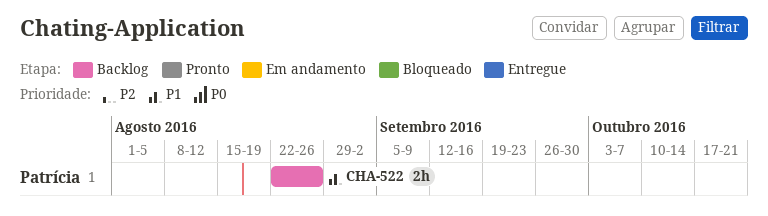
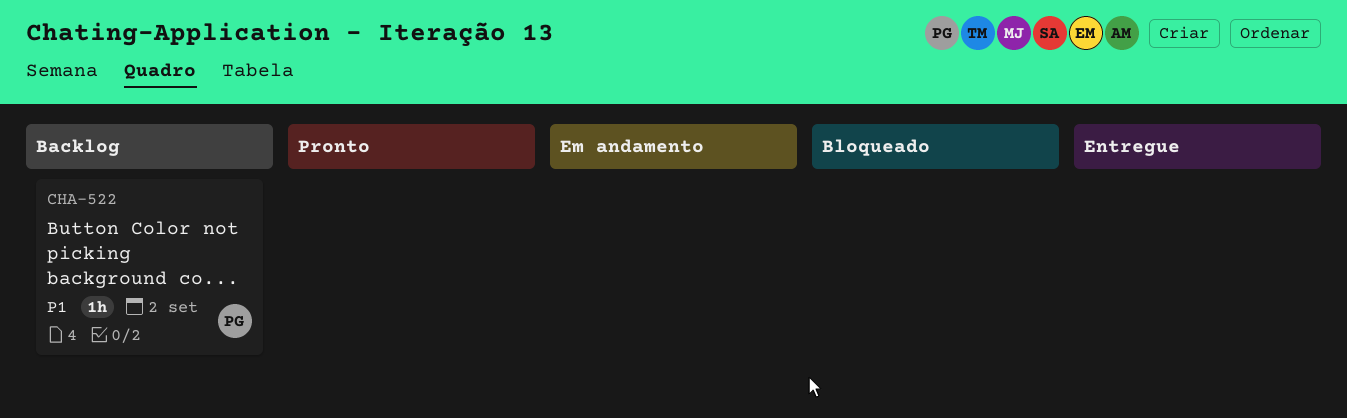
CHA-522, estimate: 2h -> 1h
CHA-522, due: Aug 26 -> Sep 2

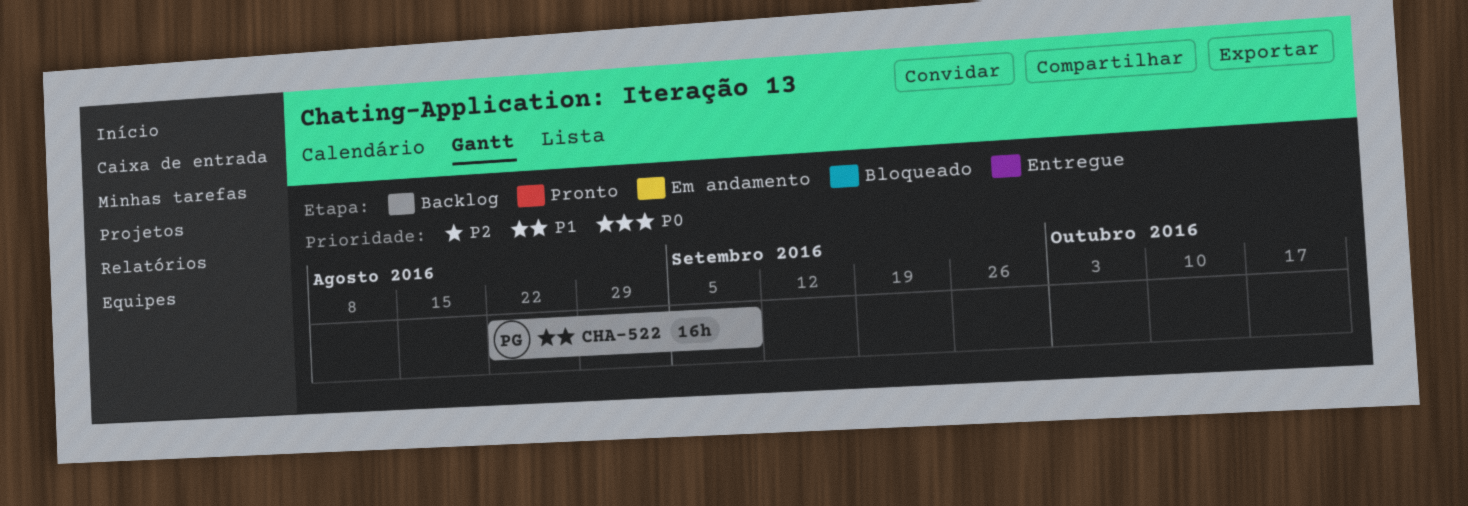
CHA-522, estimate: 1h -> 16h
CHA-522, due: Sep 2 -> Sep 9

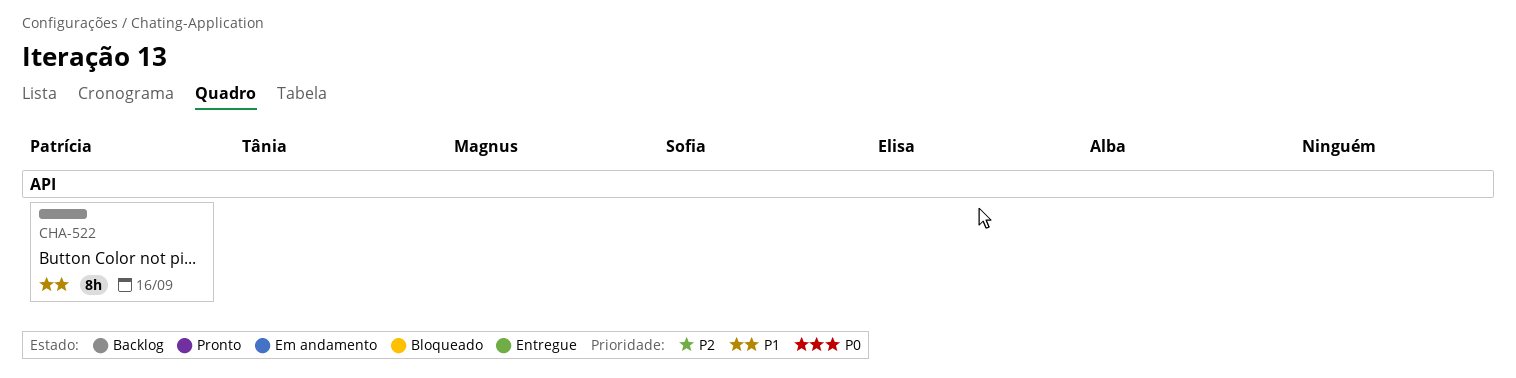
CHA-522, estimate: 16h -> 8h
CHA-522, due: Sep 9 -> Sep 16

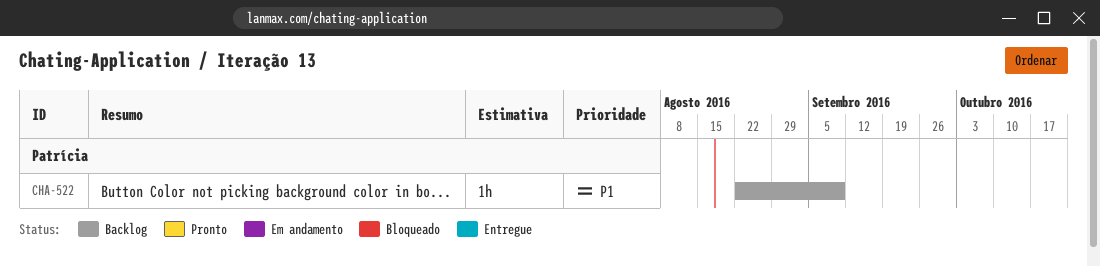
CHA-522, estimate: 8h -> 1h
CHA-522, due: Sep 16 -> Sep 9

